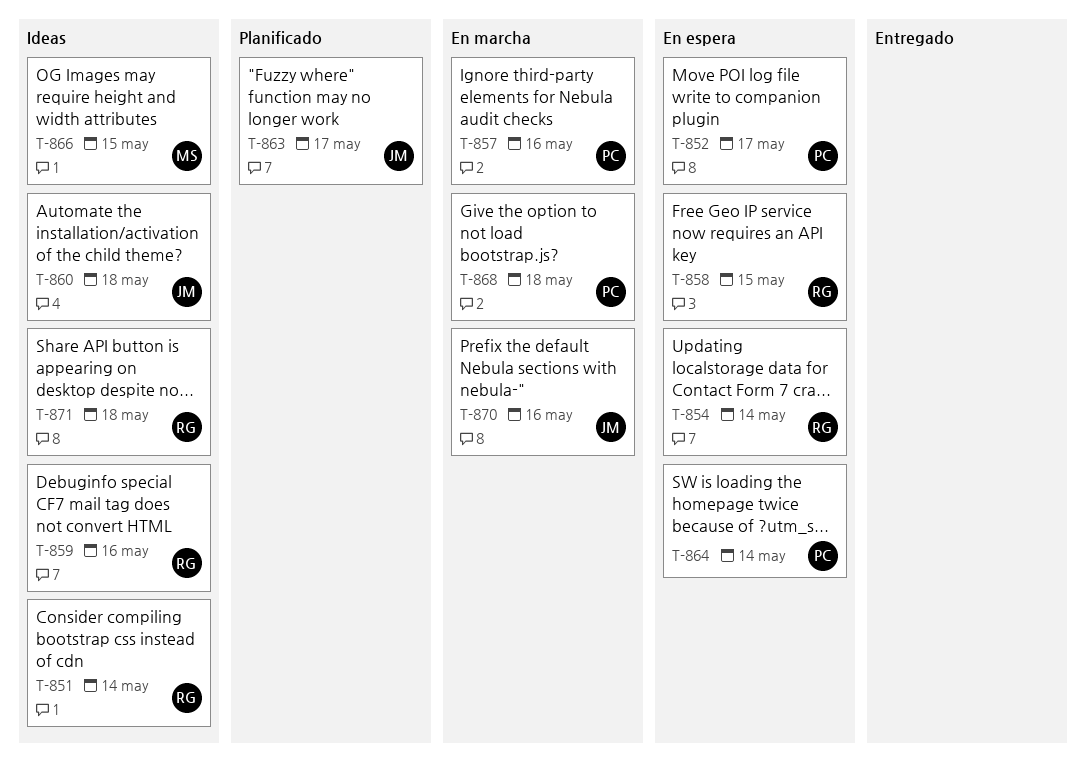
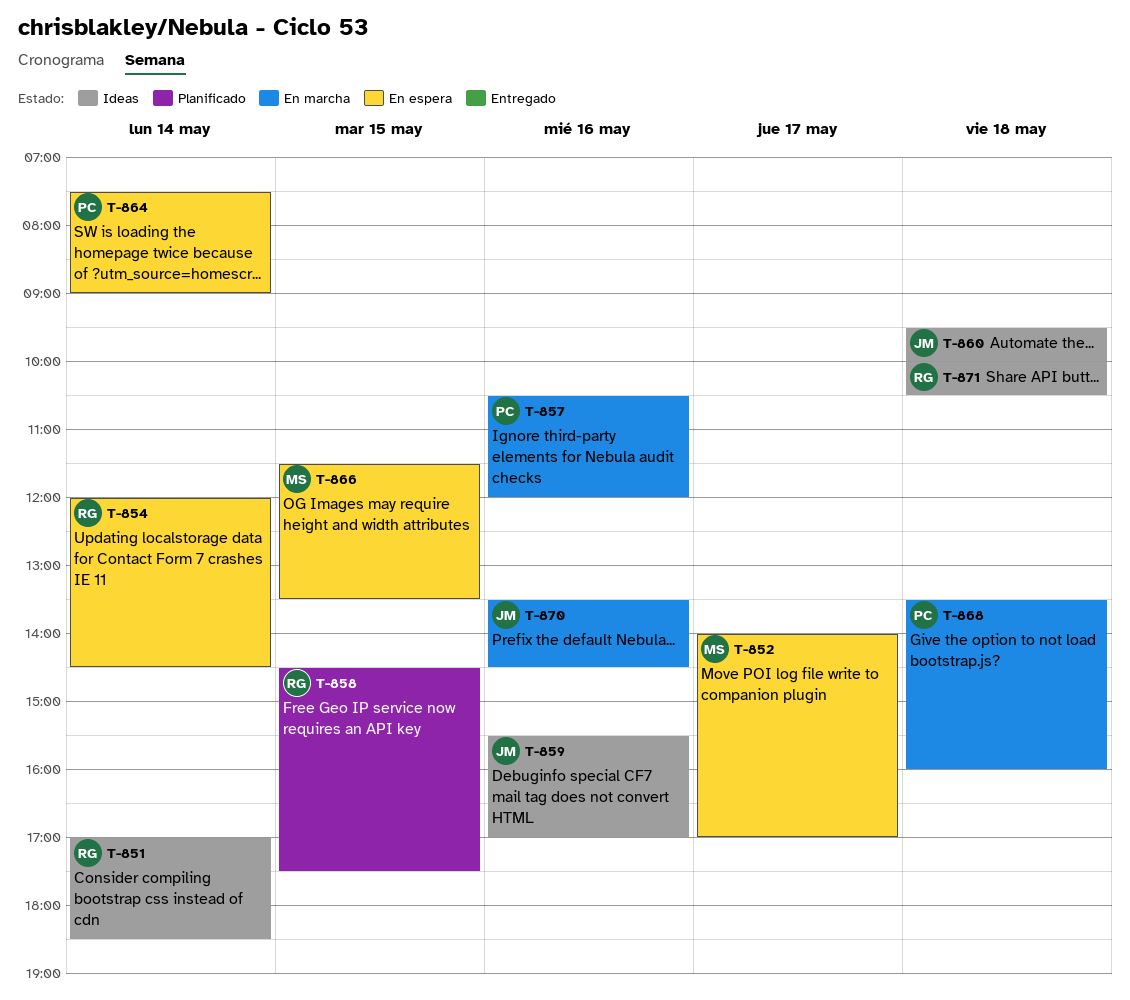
T-852, owner: PC -> MS
T-858, status: En espera -> Planificado
T-859, owner: RG -> JM
T-863: present -> none
T-866, status: Ideas -> En espera

